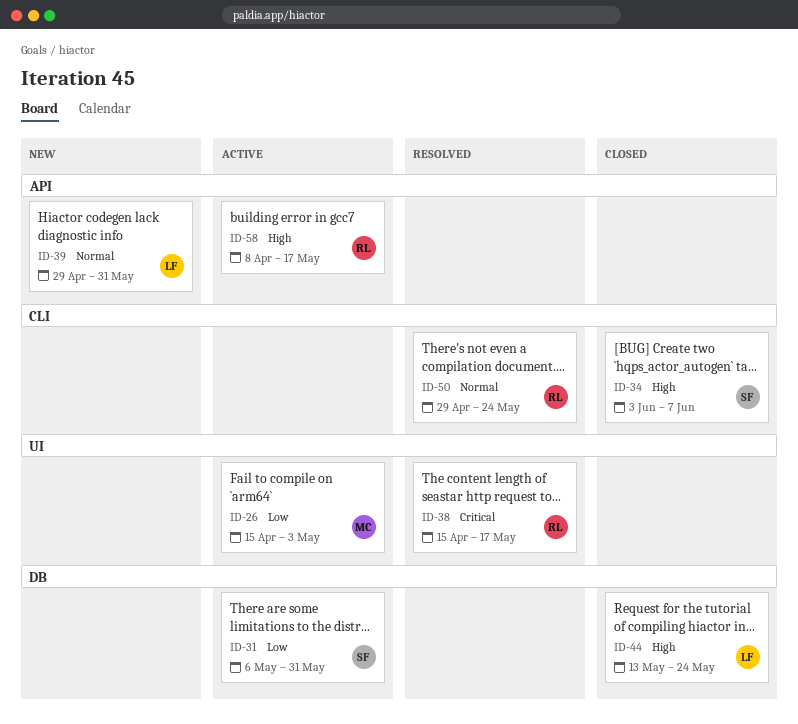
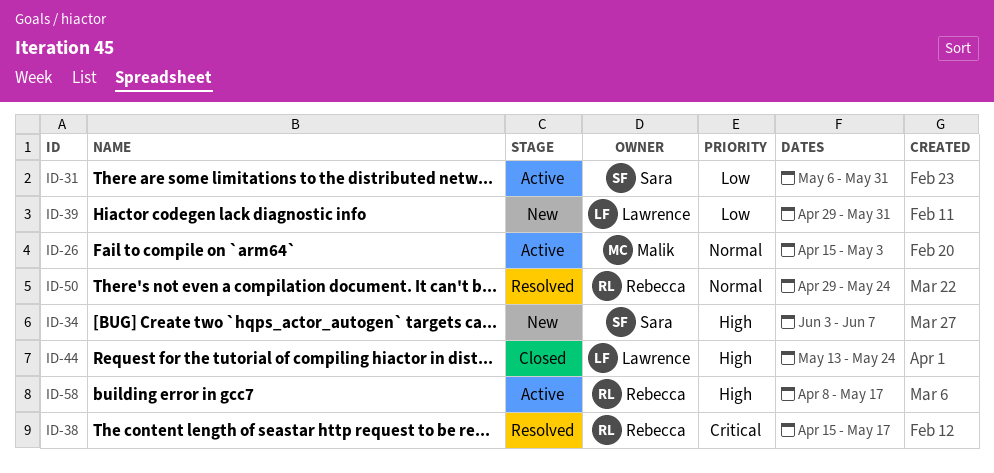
ID-26, priority: Low -> Normal
ID-34, status: Closed -> New
ID-39, priority: Normal -> Low

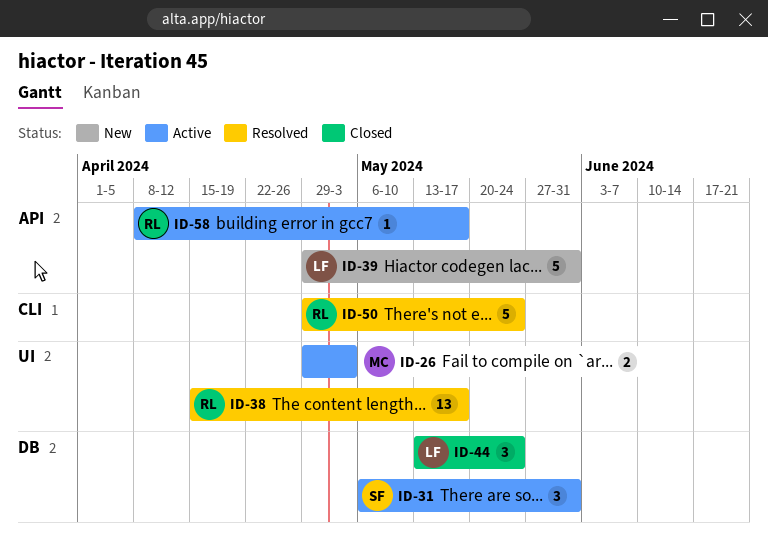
ID-26, start: Apr 15 -> Apr 29
ID-34: present -> none

